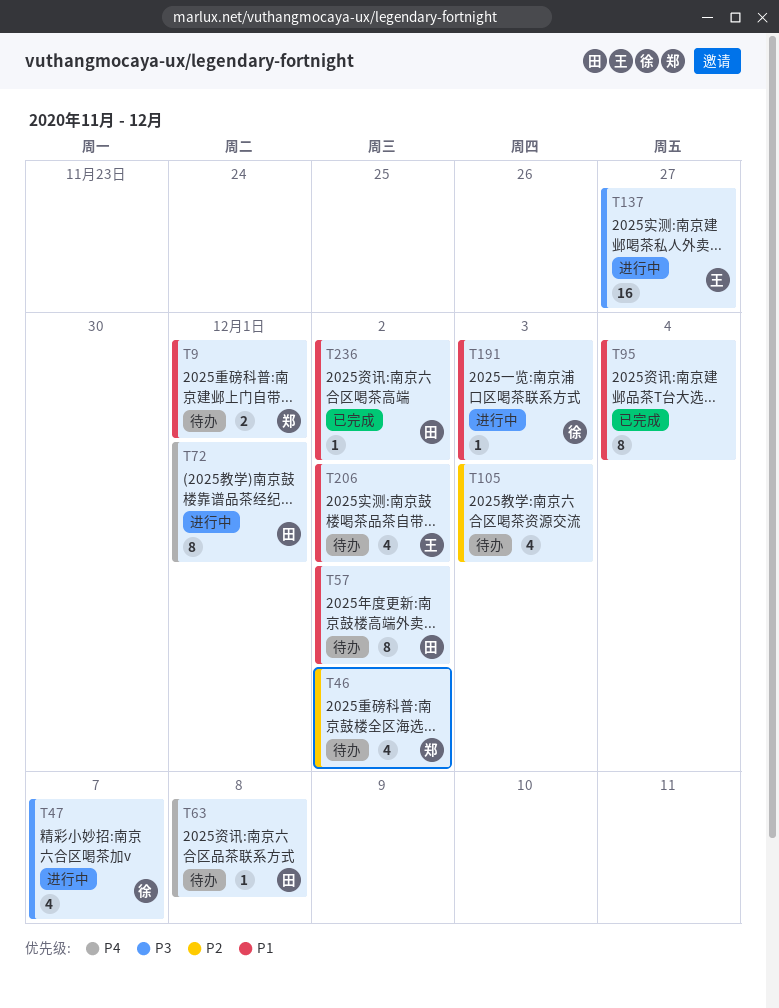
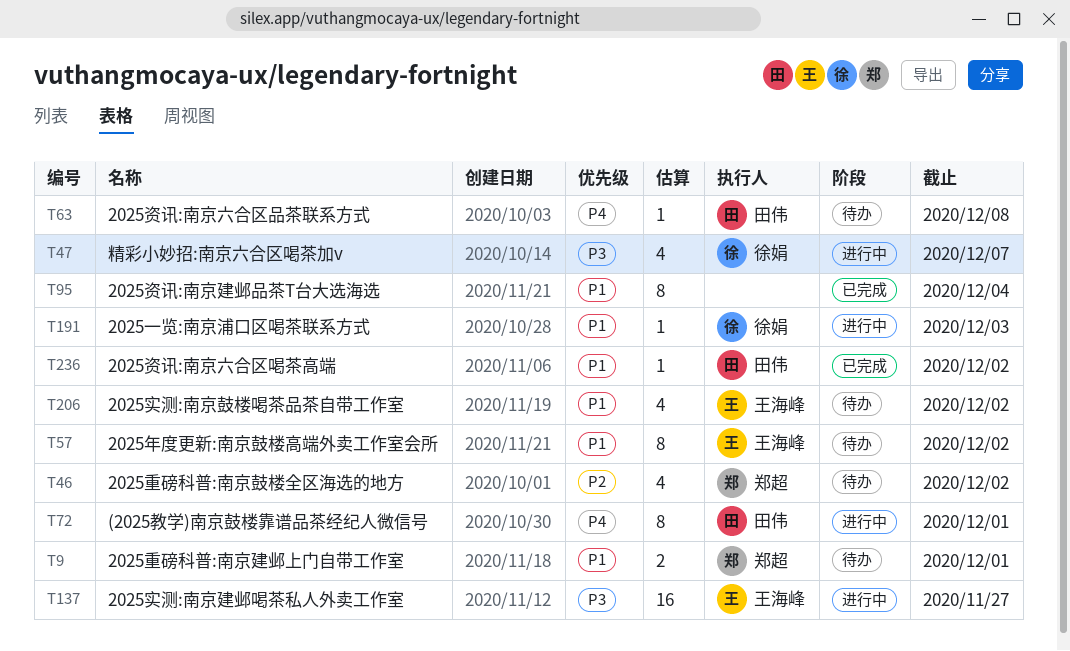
T57, owner: 田伟 -> 王海峰
T105: present -> none

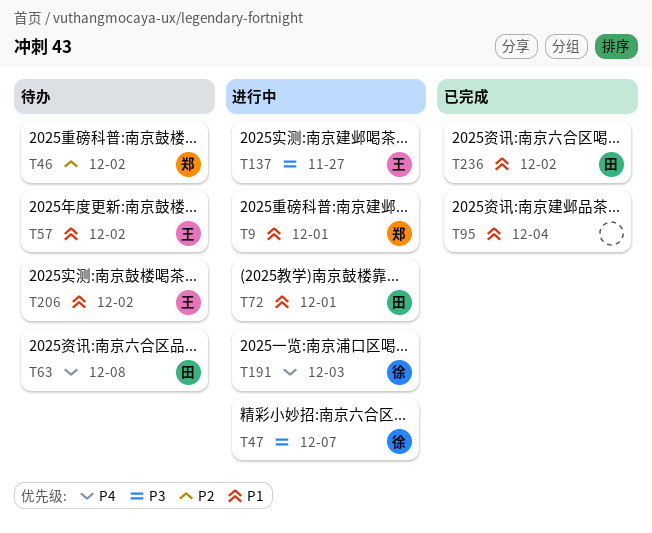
T9, status: 待办 -> 进行中
T72, priority: P4 -> P1
T191, priority: P1 -> P4

